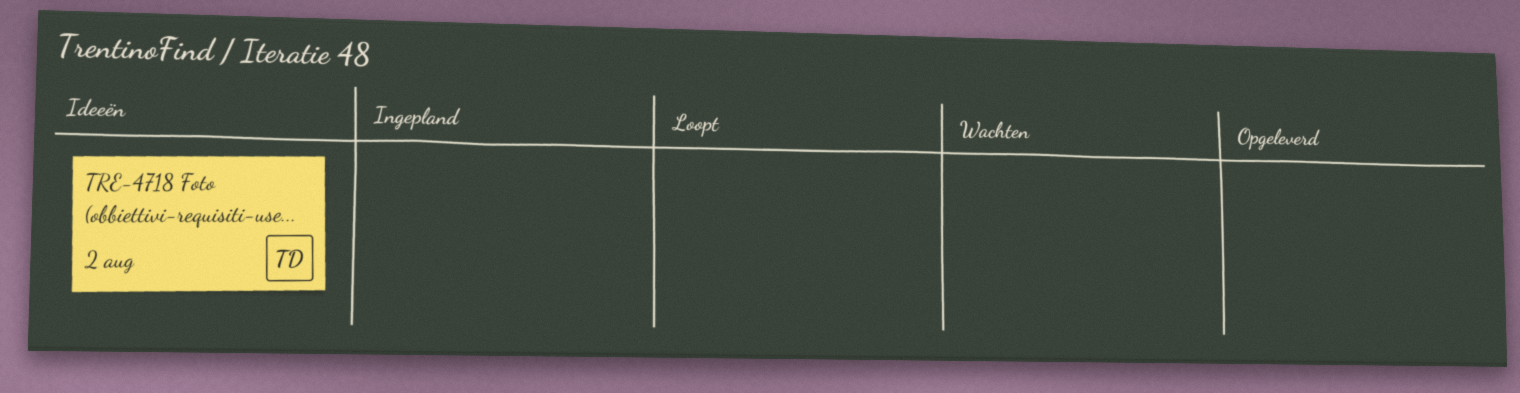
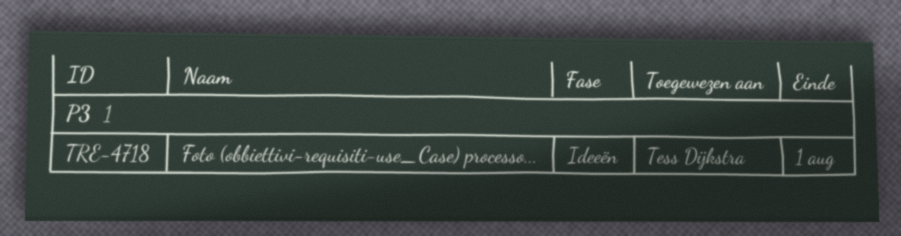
TRE-4718, due: Aug 2 -> Aug 1

